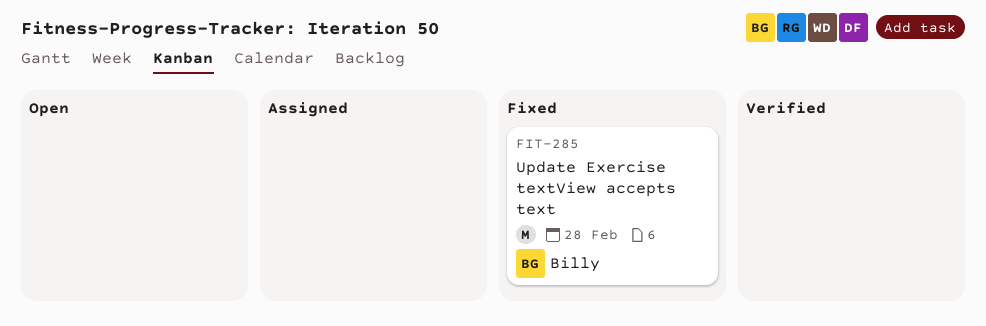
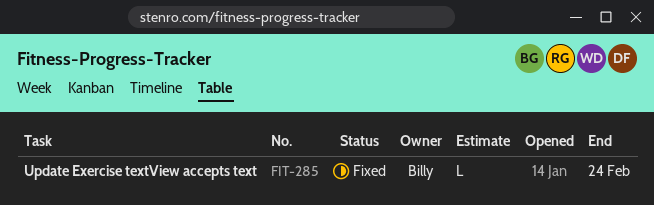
FIT-285, estimate: M -> L
FIT-285, due: Feb 28 -> Feb 24

